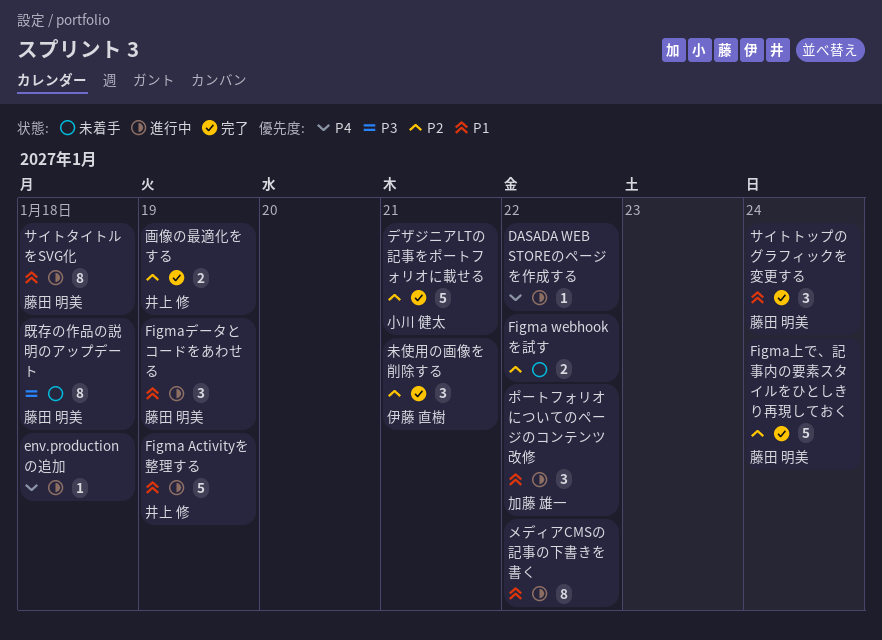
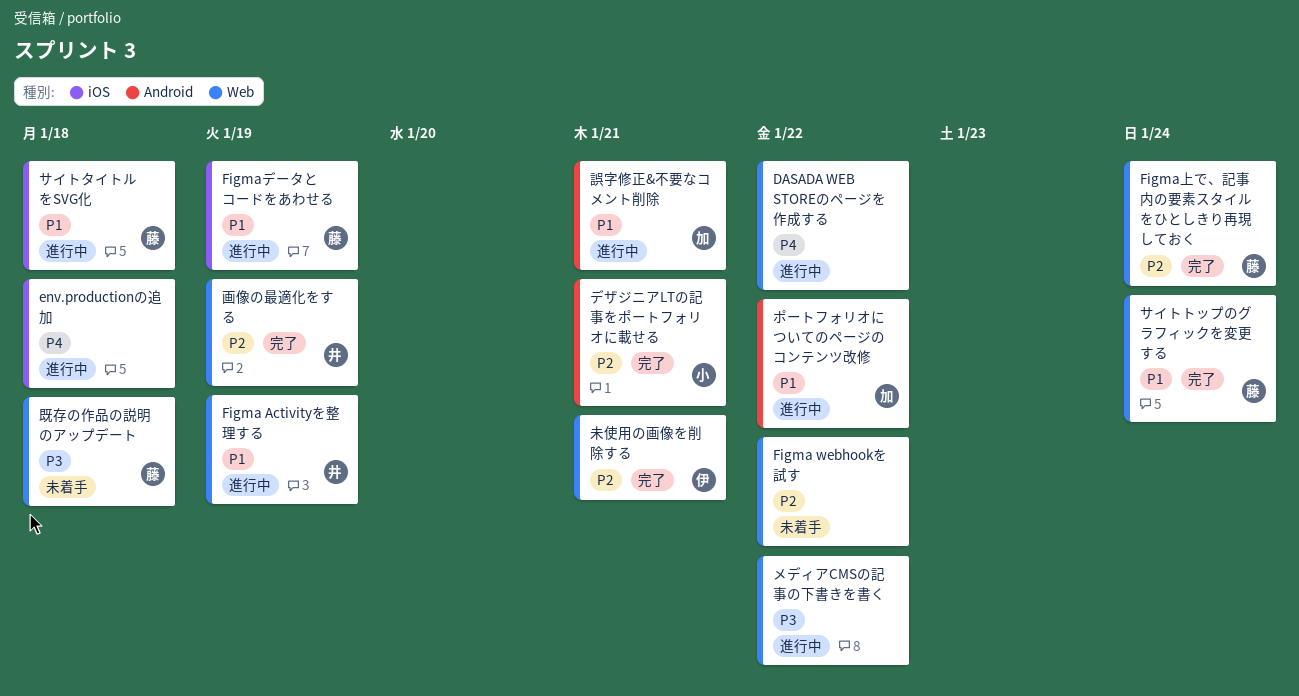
メディアCMSの記事の下書きを書く, priority: P1 -> P3
誤字修正&不要なコメント削除: none -> present

